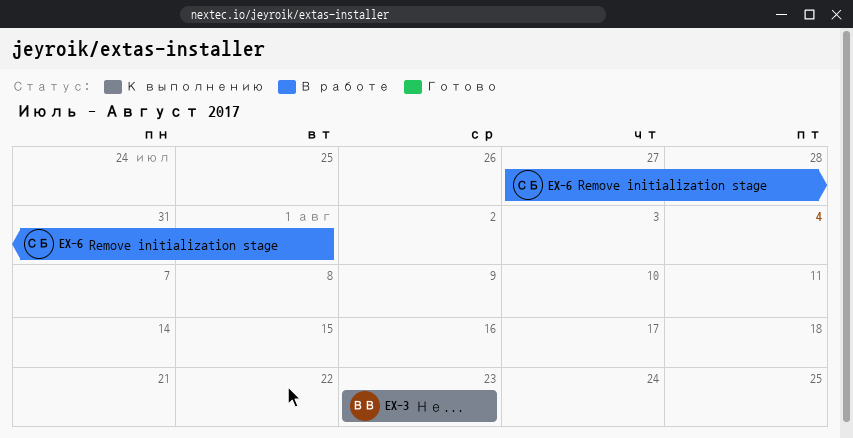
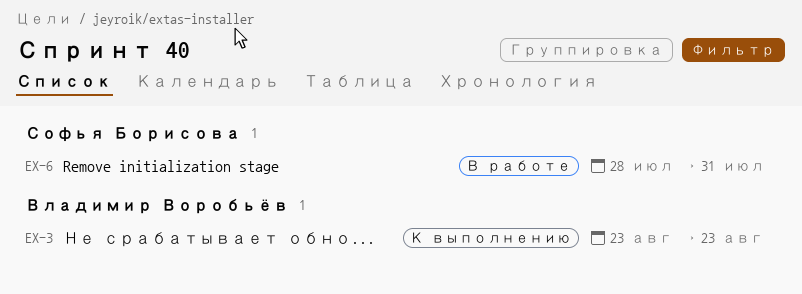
EX-6, start: Jul 27 -> Jul 28
EX-6, due: Aug 1 -> Jul 31

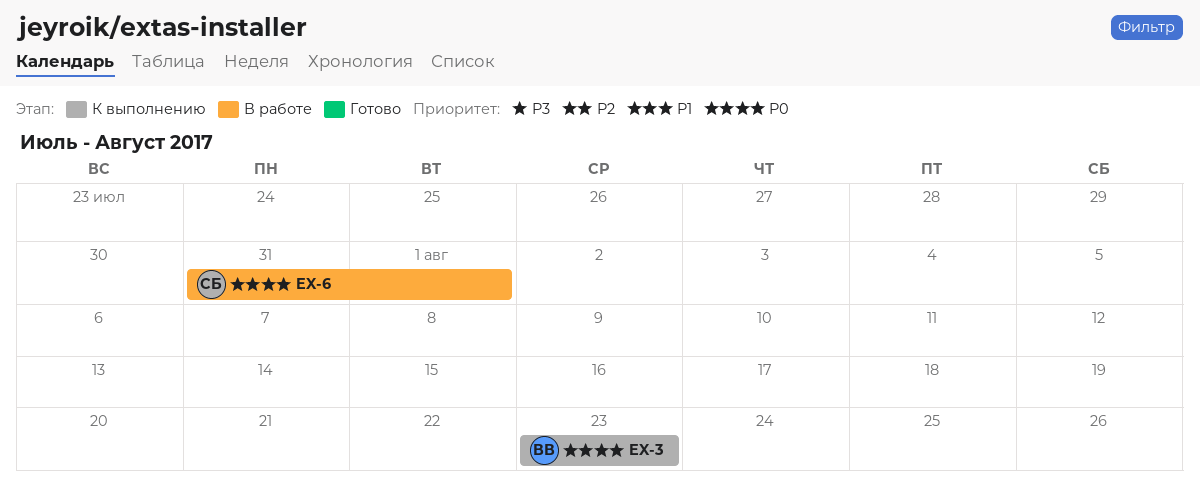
EX-6, start: Jul 28 -> Jul 31
EX-6, due: Jul 31 -> Aug 1

